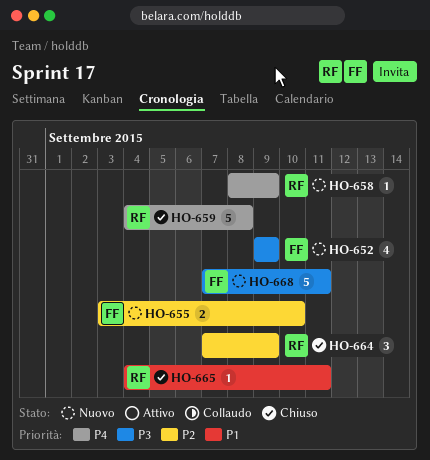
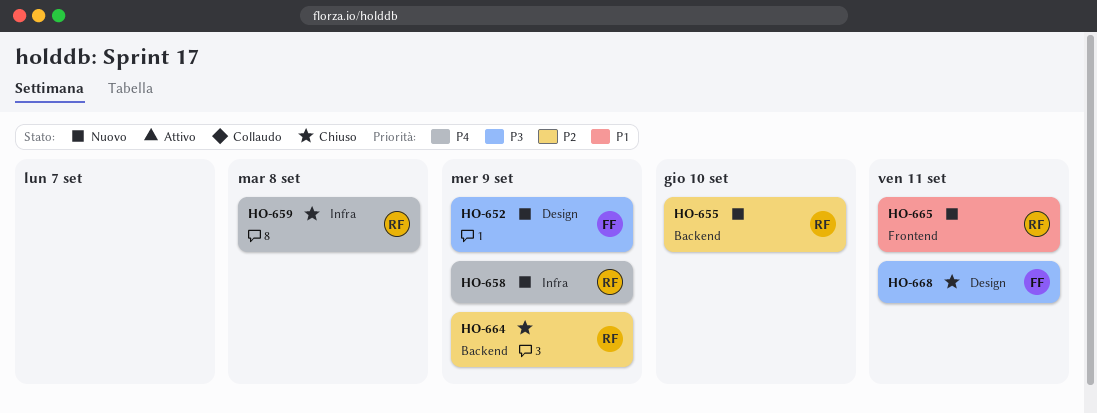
HO-655, owner: FF -> RF
HO-665, status: Chiuso -> Nuovo
HO-668, status: Nuovo -> Chiuso

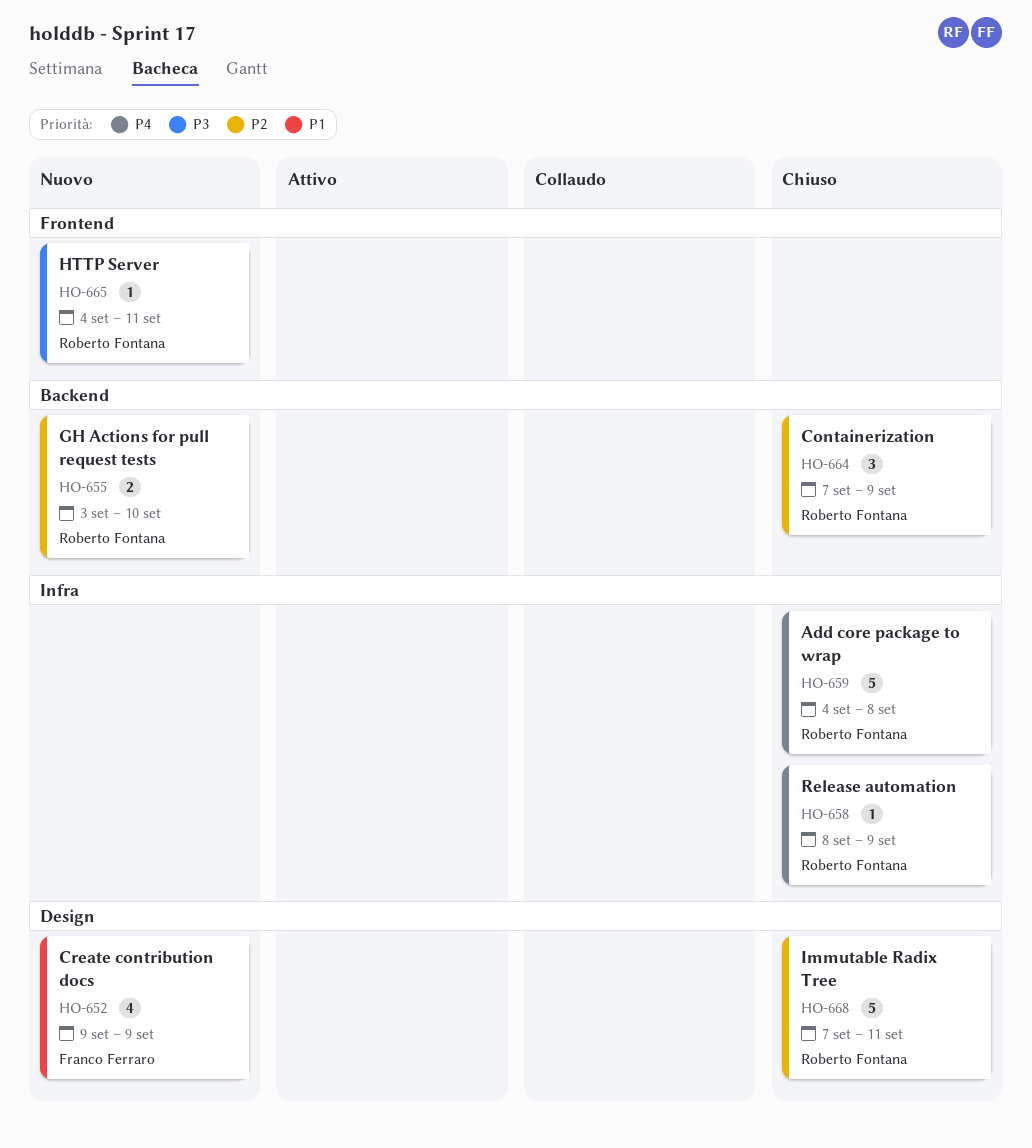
HO-652, priority: P3 -> P1
HO-658, status: Nuovo -> Chiuso
HO-665, priority: P1 -> P3
HO-668, owner: Franco Ferraro -> Roberto Fontana
HO-668, priority: P3 -> P2

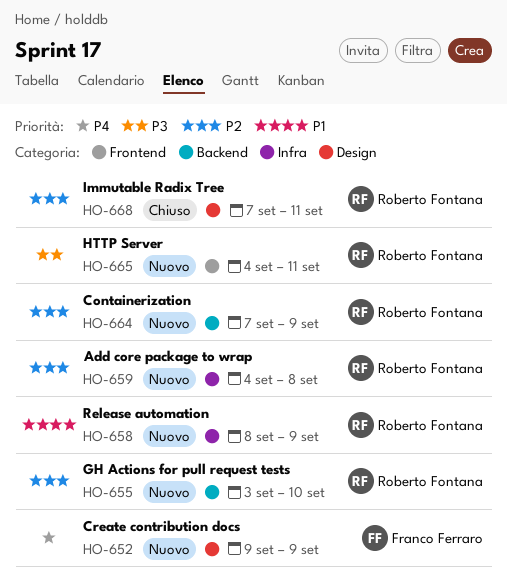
HO-652, priority: P1 -> P4
HO-658, status: Chiuso -> Nuovo
HO-658, priority: P4 -> P1
HO-659, status: Chiuso -> Nuovo
HO-659, priority: P4 -> P2
HO-664, status: Chiuso -> Nuovo

